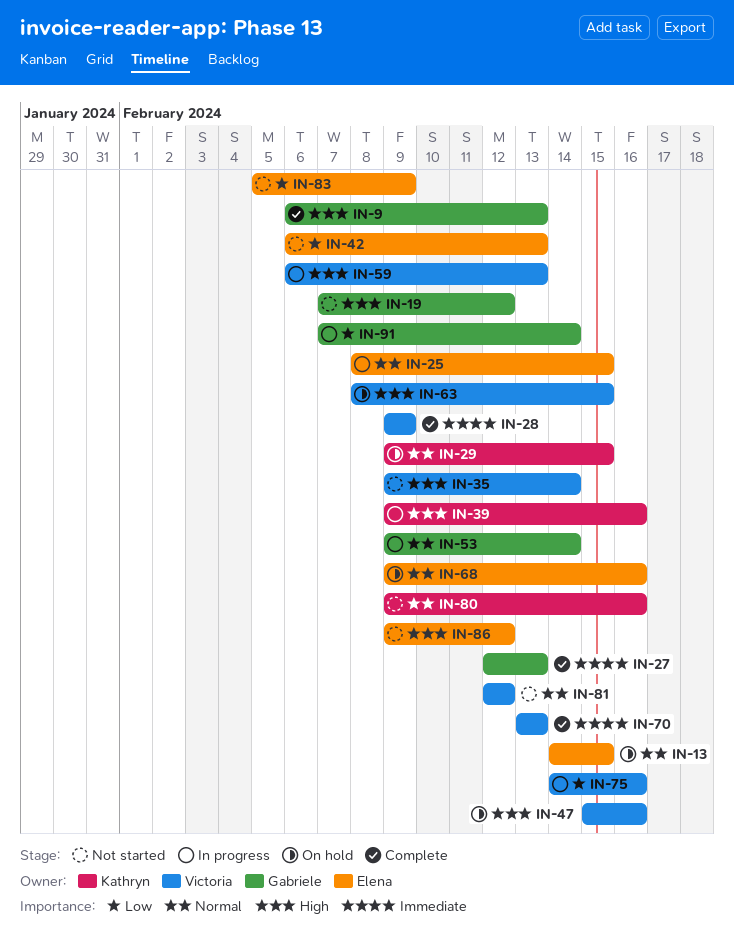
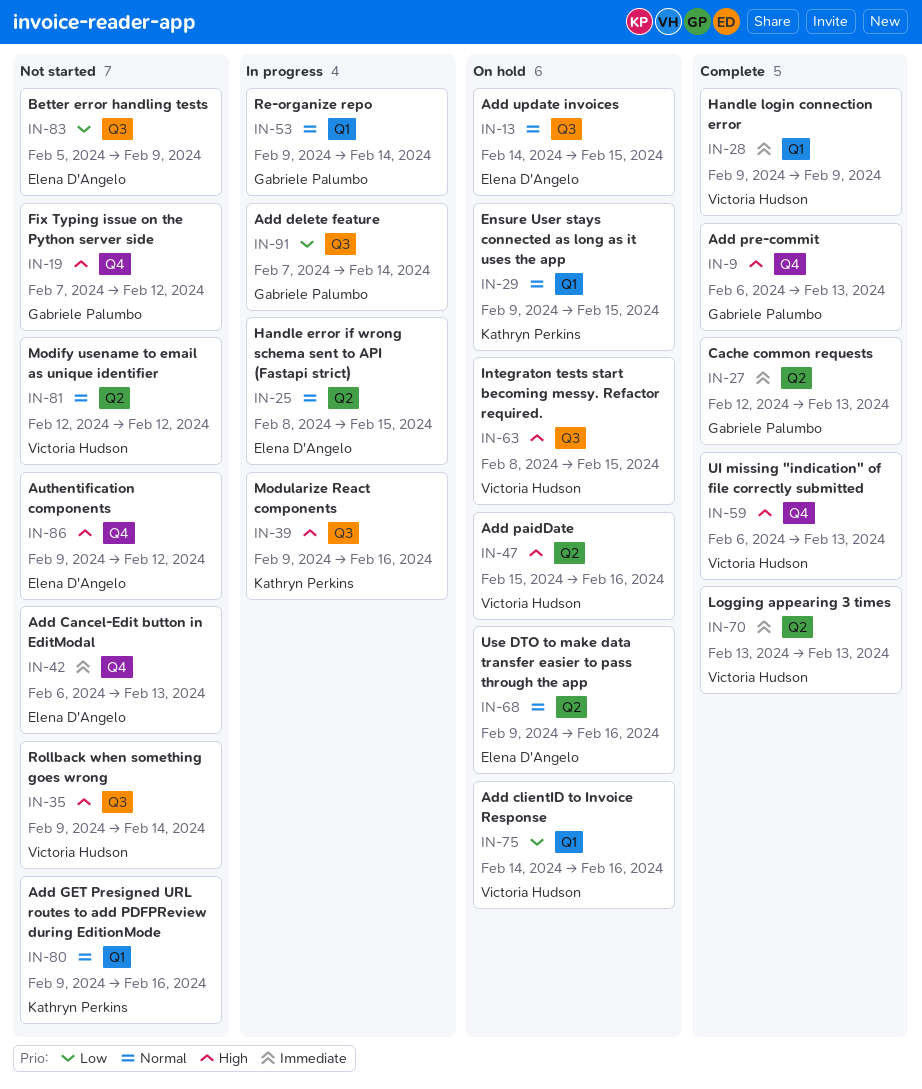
IN-42, priority: Low -> Immediate
IN-59, status: In progress -> Complete
IN-75, status: In progress -> On hold

